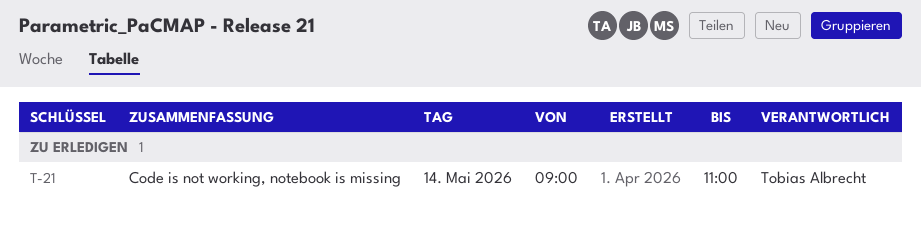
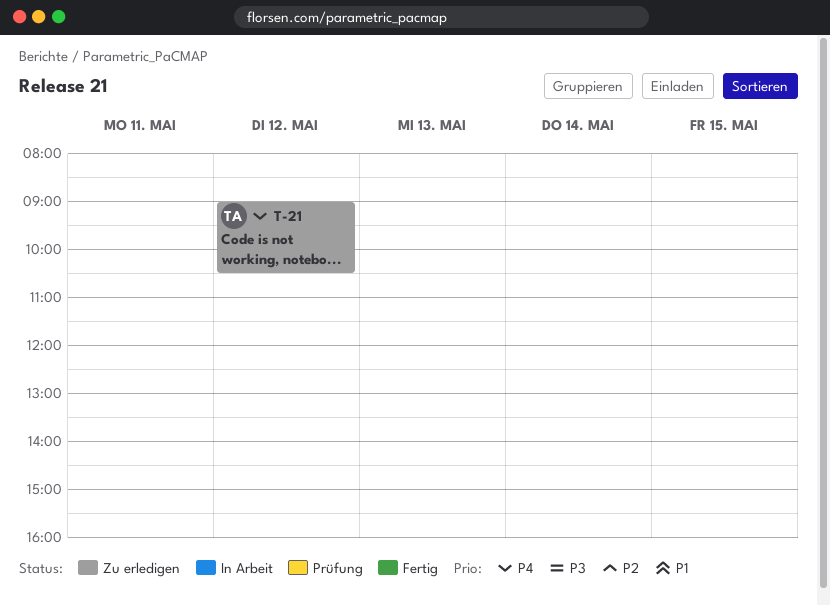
T-21, day: May 14 -> May 12
T-21, ends: 11:00 -> 10:30

